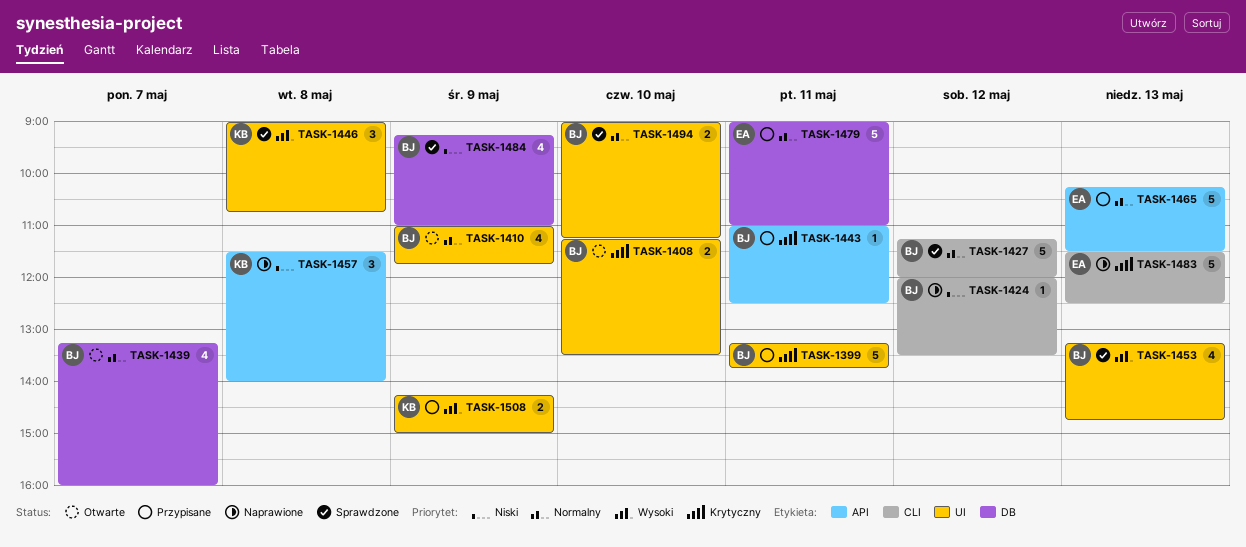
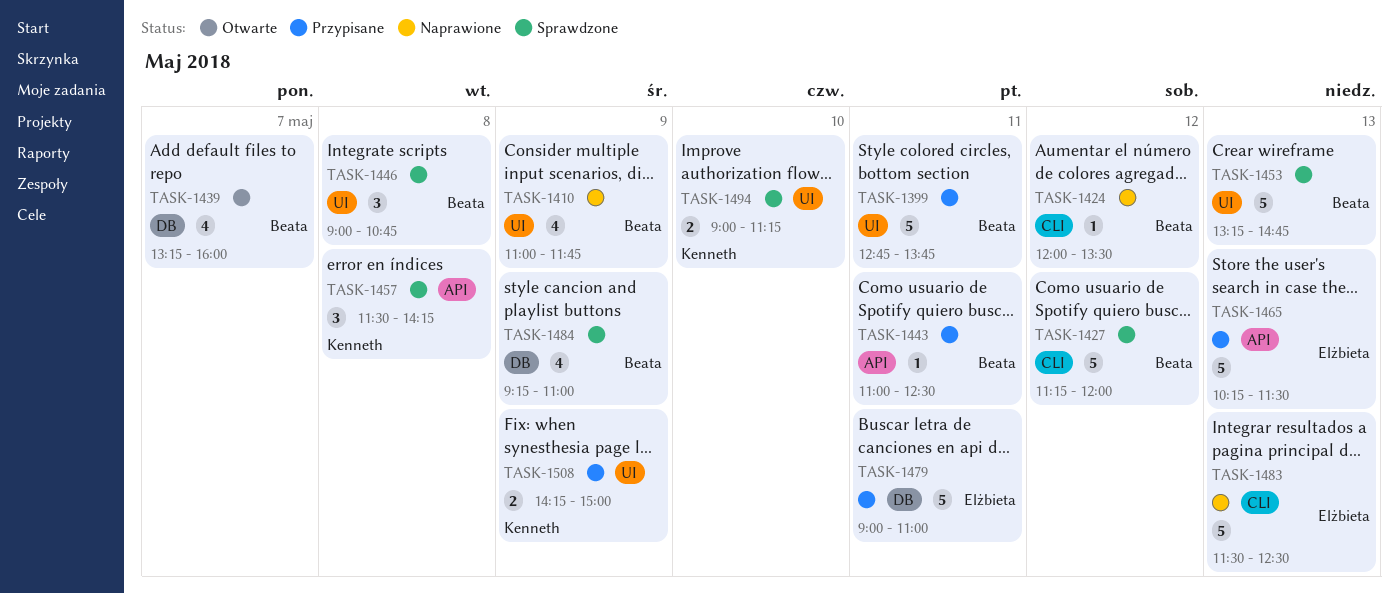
TASK-1399, begins: 13:15 -> 12:45
TASK-1408: present -> none
TASK-1410, status: Otwarte -> Naprawione
TASK-1446, owner: Kenneth -> Beata
TASK-1453, estimate: 4 -> 5
TASK-1457, status: Naprawione -> Sprawdzone
TASK-1457, ends: 14:00 -> 14:15
TASK-1494, owner: Beata -> Kenneth

